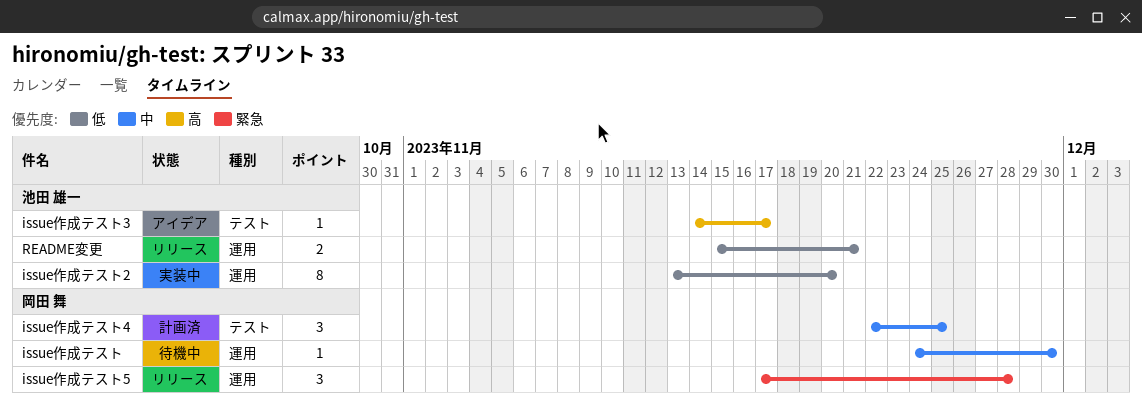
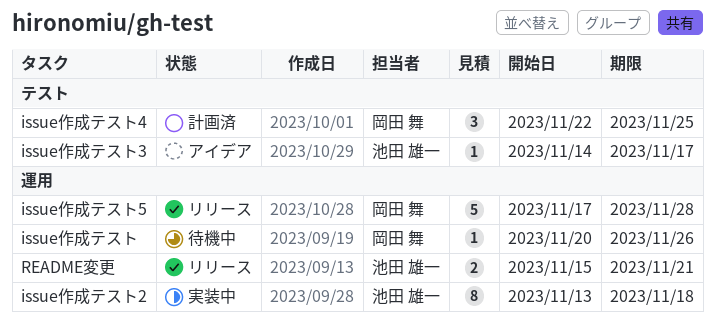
issue作成テスト, start: Nov 24 -> Nov 20
issue作成テスト, due: Nov 30 -> Nov 26
issue作成テスト2, due: Nov 20 -> Nov 18
issue作成テスト5, estimate: 3 -> 5

